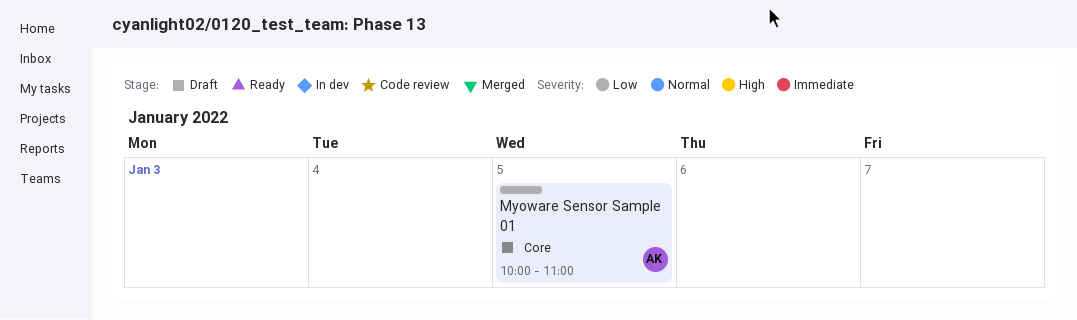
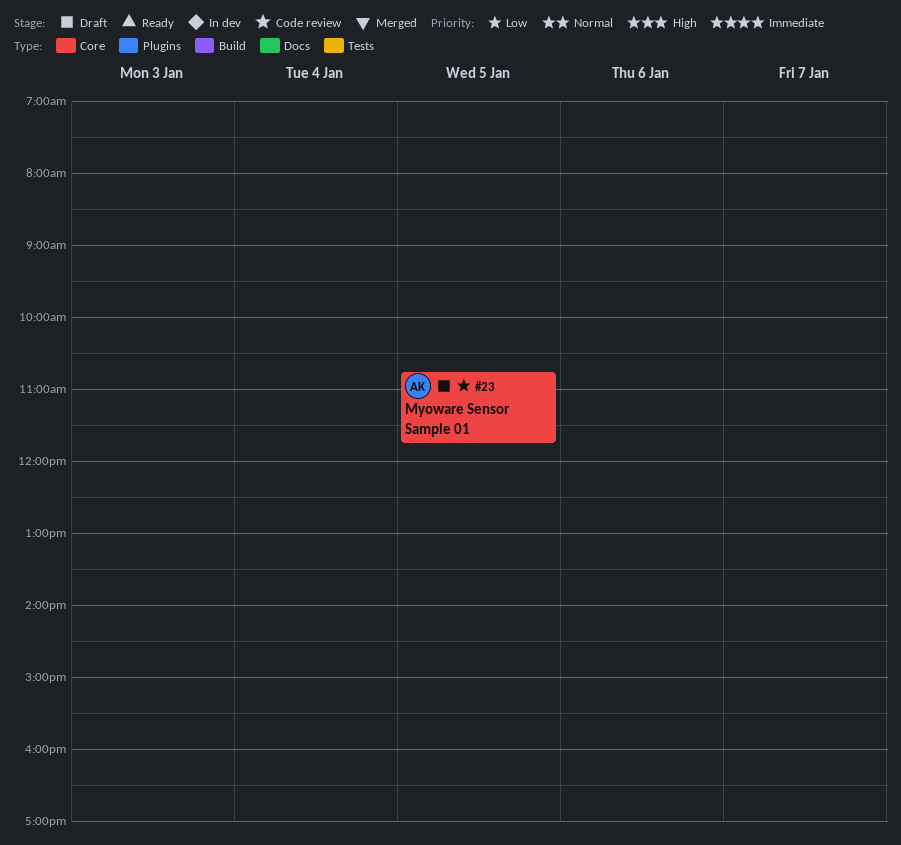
Myoware Sensor Sample 01, begins: 10:00 -> 10:45
Myoware Sensor Sample 01, ends: 11:00 -> 11:45

